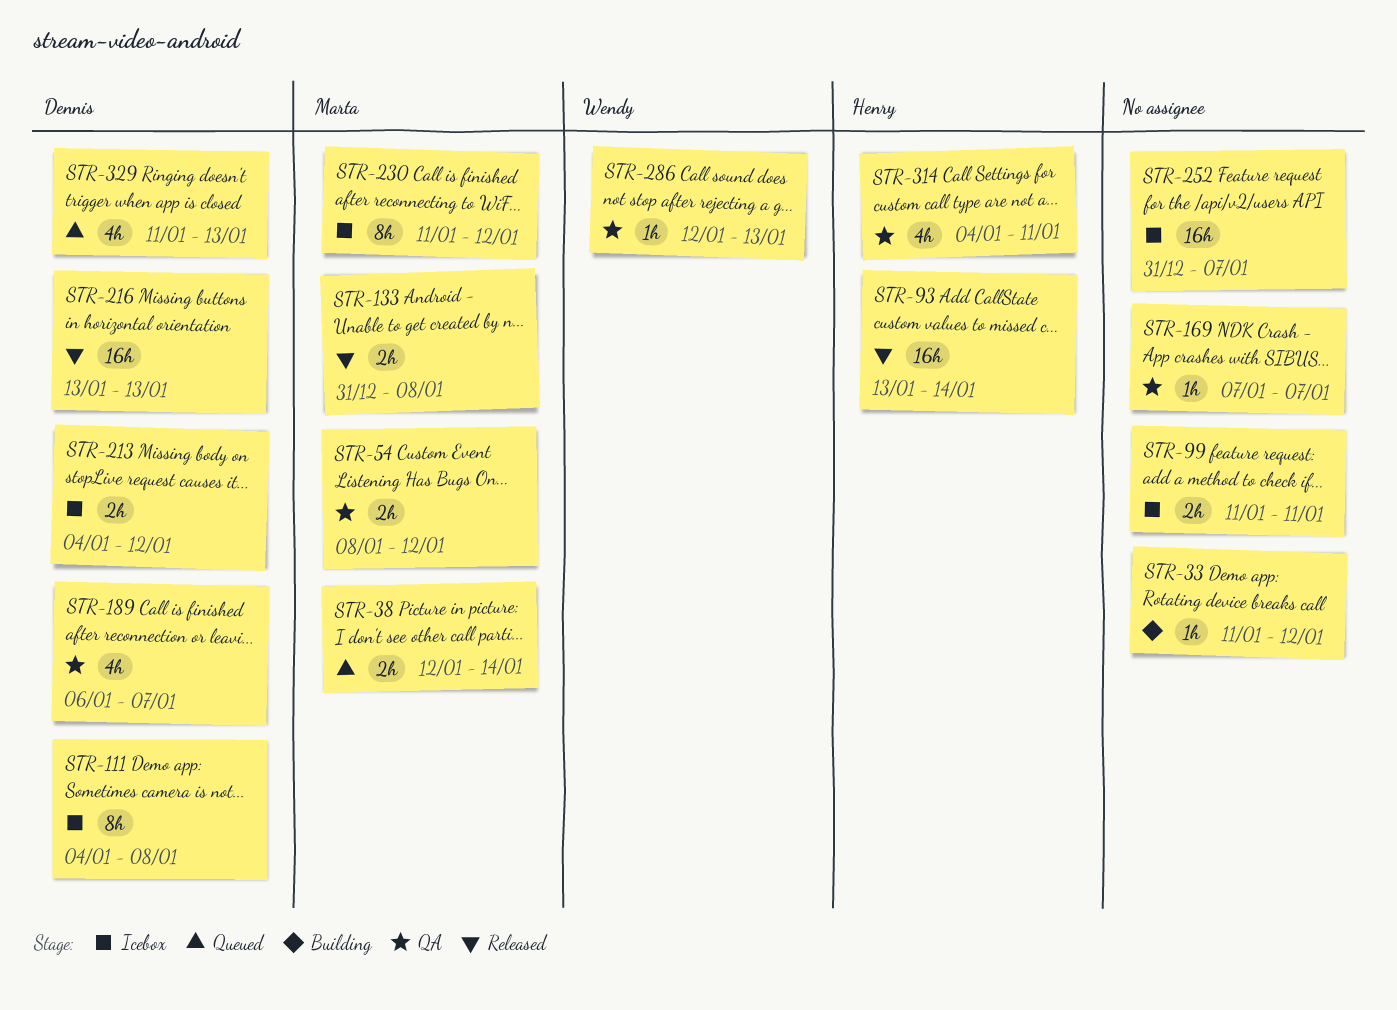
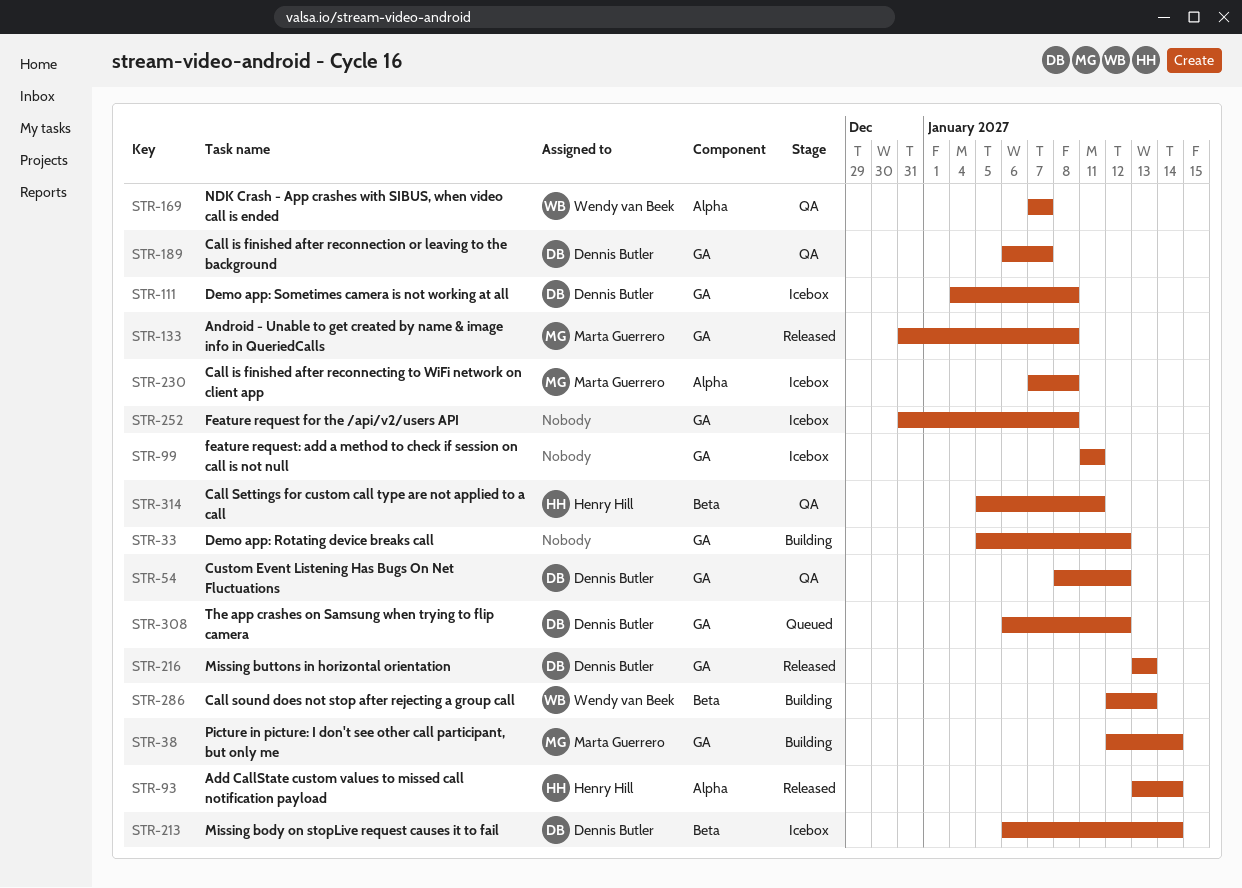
STR-33, start: Jan 11 -> Jan 5
STR-38, status: Queued -> Building
STR-54, owner: Marta Guerrero -> Dennis Butler
STR-169, owner: none -> Wendy van Beek
STR-213, start: Jan 4 -> Jan 6
STR-213, due: Jan 12 -> Jan 14
STR-230, start: Jan 11 -> Jan 7
STR-230, due: Jan 12 -> Jan 8
STR-252, due: Jan 7 -> Jan 8
STR-286, status: QA -> Building
STR-308: none -> present
STR-314, start: Jan 4 -> Jan 5
STR-329: present -> none

